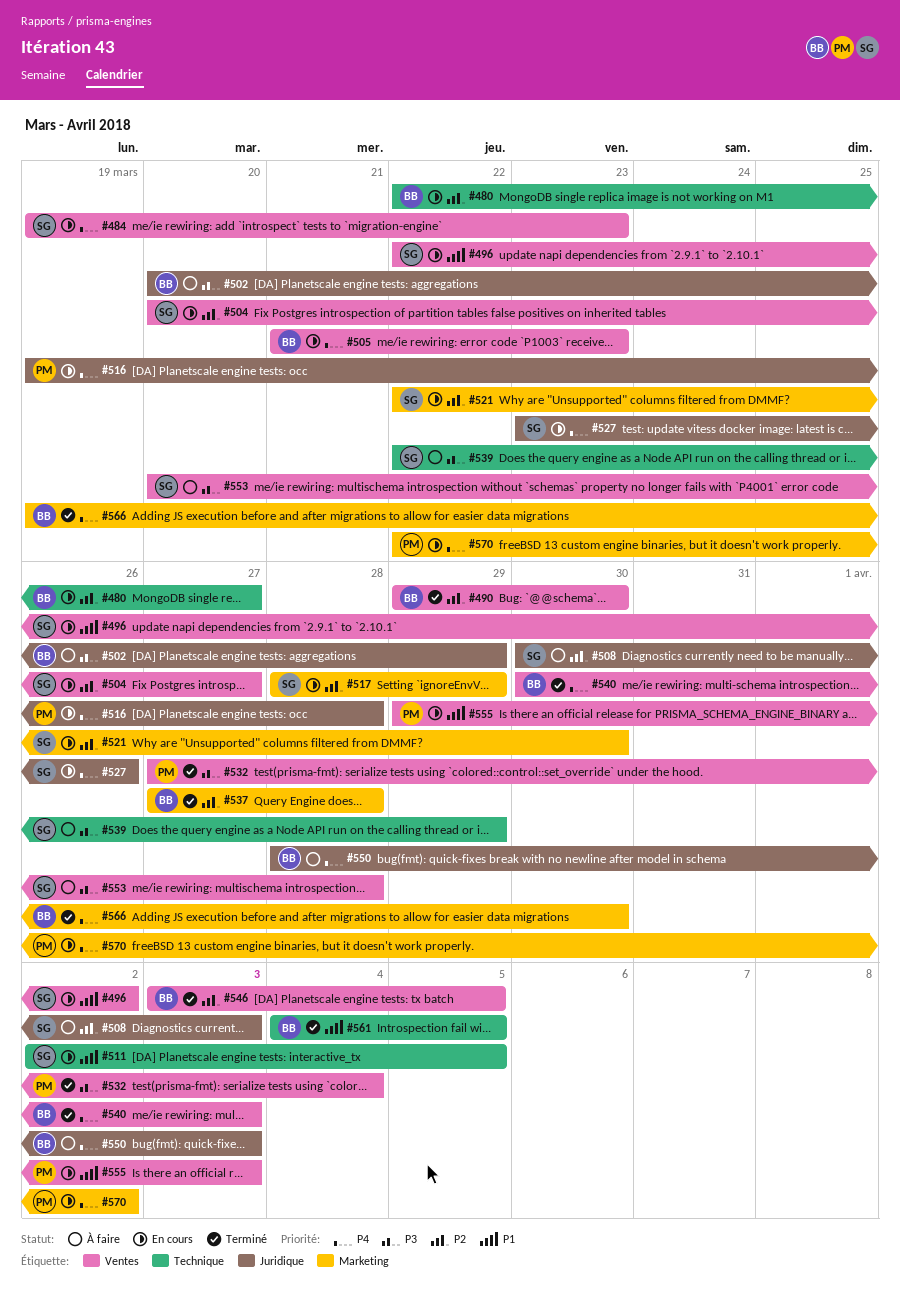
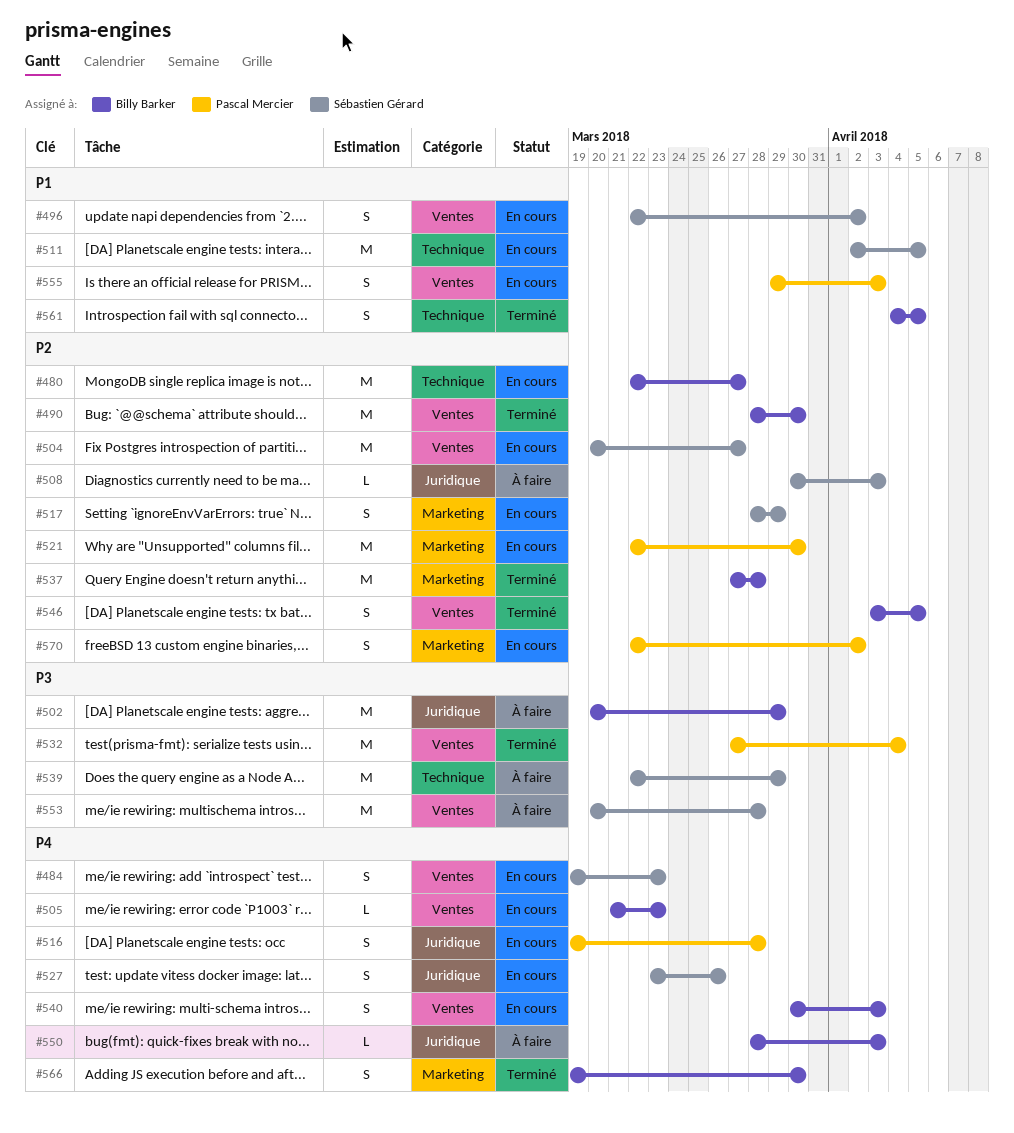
#490, start: Mar 29 -> Mar 28
#521, owner: Sébastien Gérard -> Pascal Mercier
#540, status: Terminé -> En cours
#570, priority: P4 -> P2

